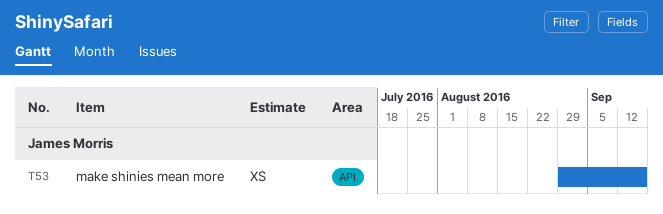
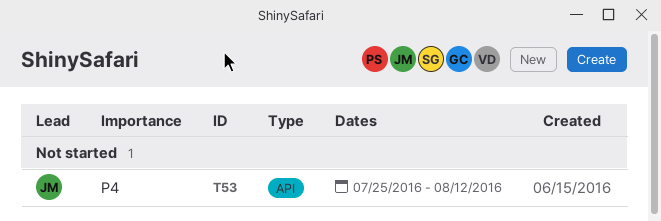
T53, start: Aug 29 -> Jul 25
T53, due: Sep 16 -> Aug 12

